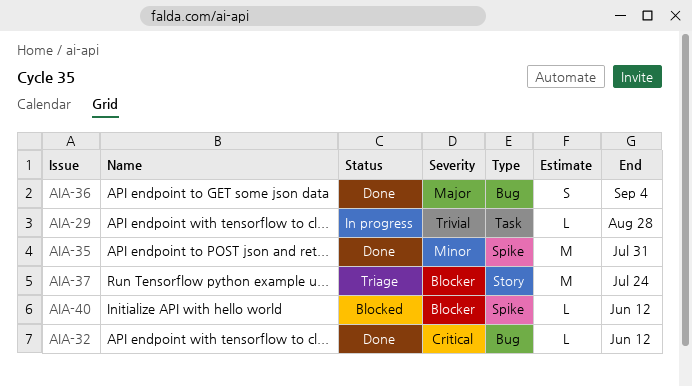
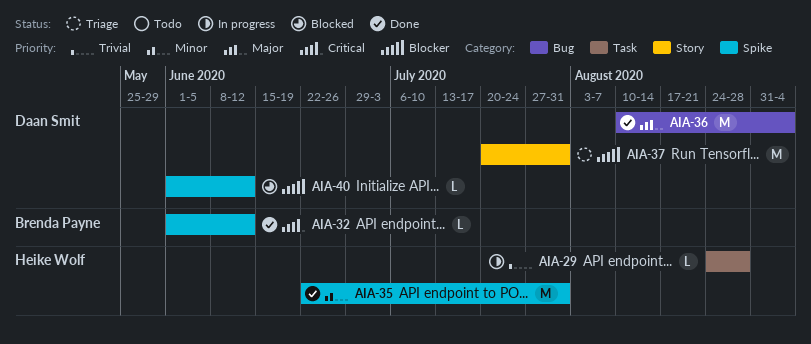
AIA-32, label: Bug -> Spike
AIA-36, estimate: S -> M
AIA-37, due: Jul 24 -> Jul 31

